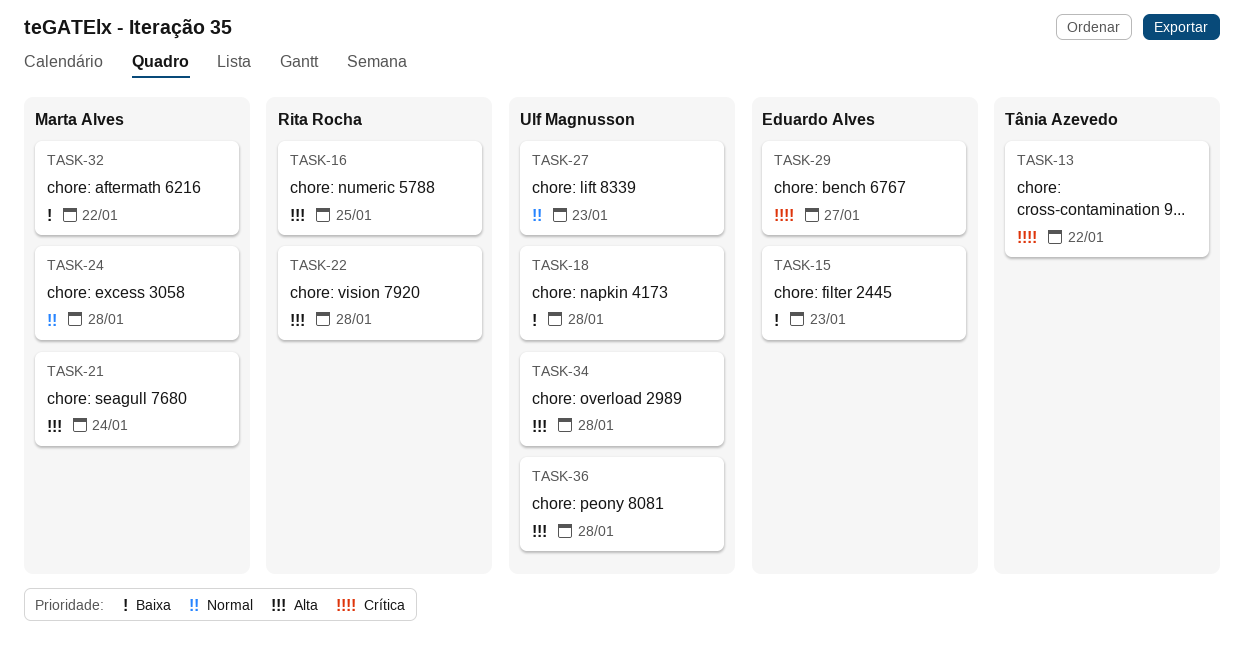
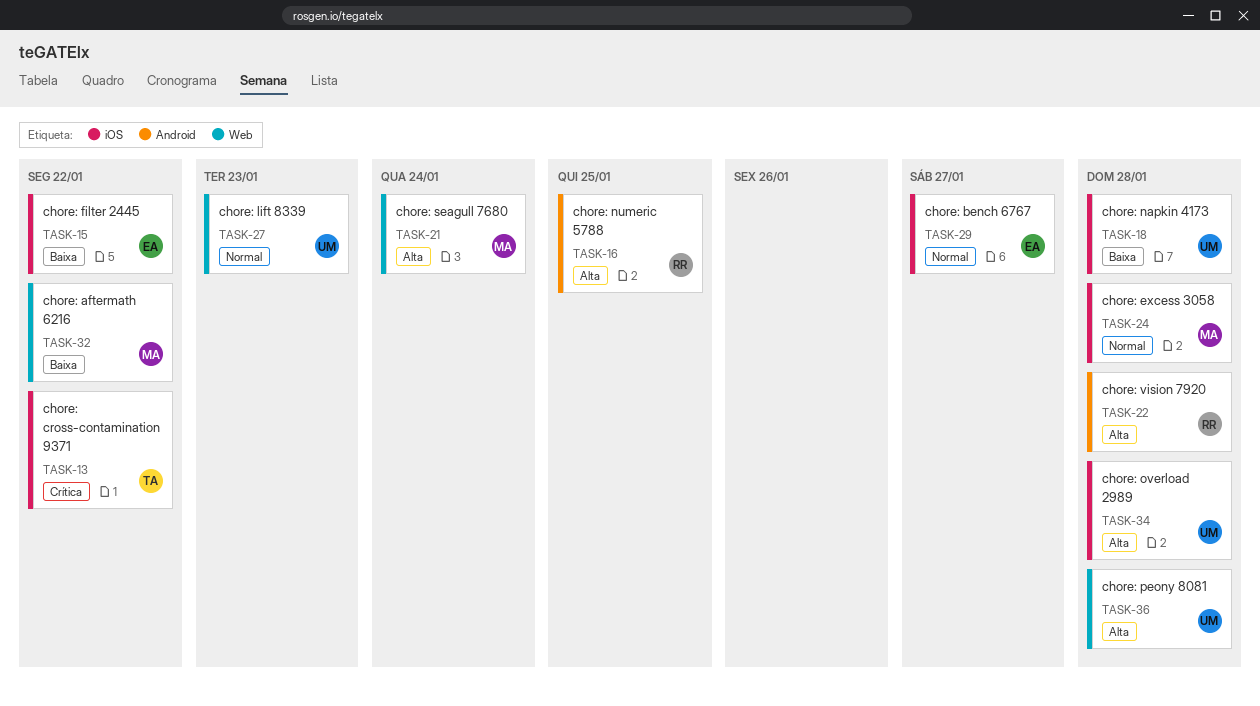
TASK-15, due: Jan 23 -> Jan 22
TASK-29, priority: Crítica -> Normal

